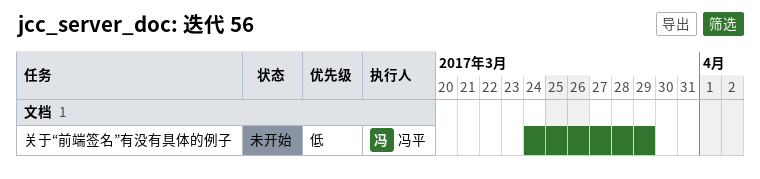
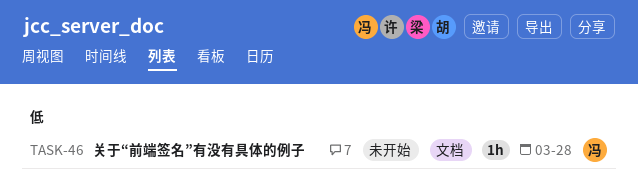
关于“前端签名”有没有具体的例子, due: Mar 29 -> Mar 28

